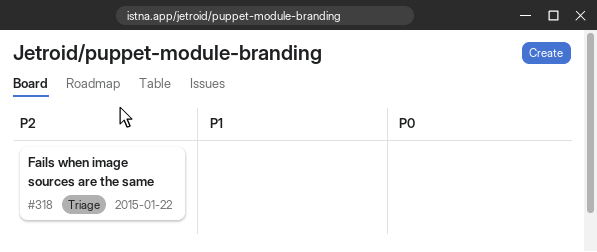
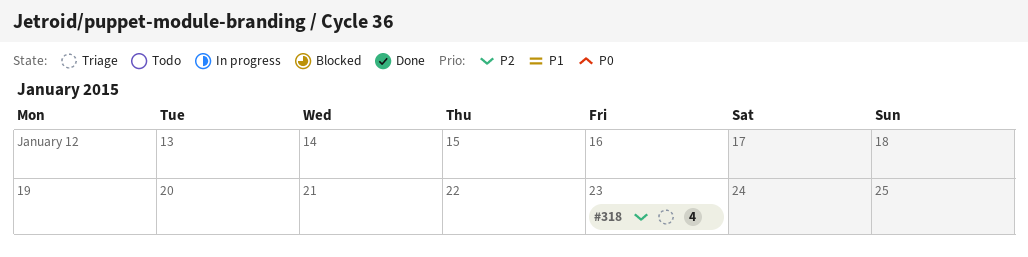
#318, due: Jan 22 -> Jan 23

